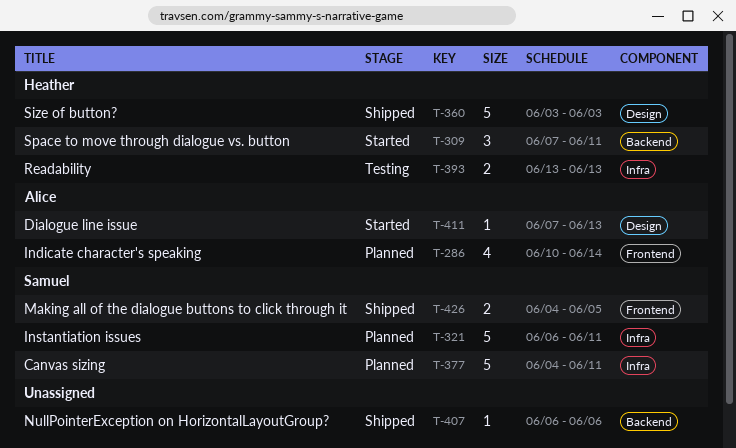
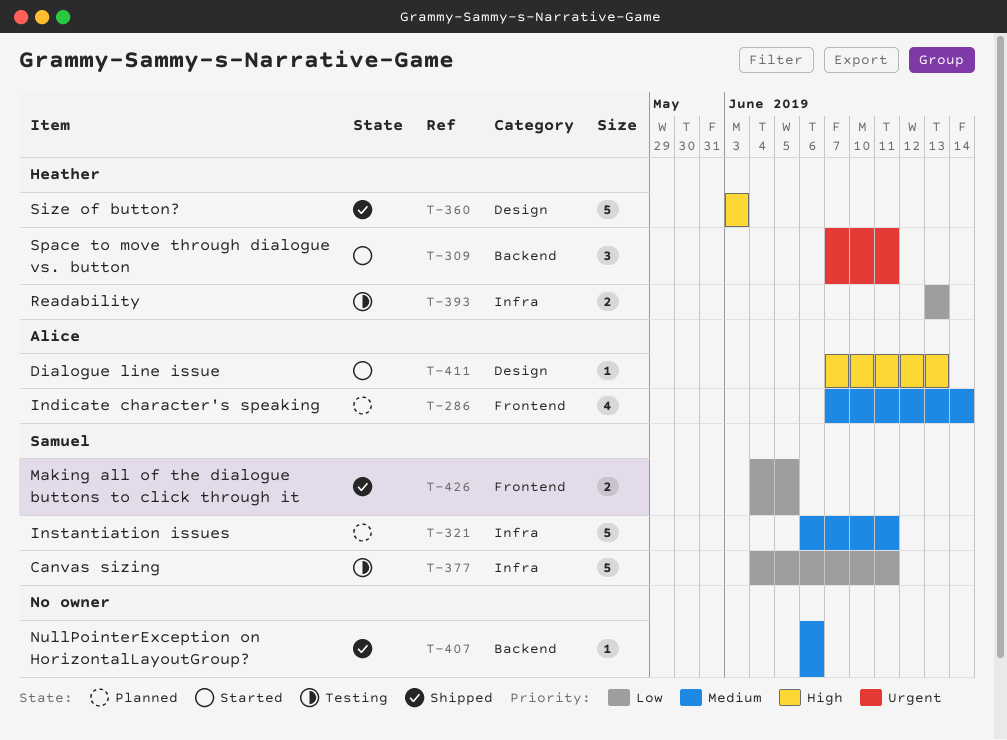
T-286, start: Jun 10 -> Jun 7
T-377, status: Planned -> Testing

